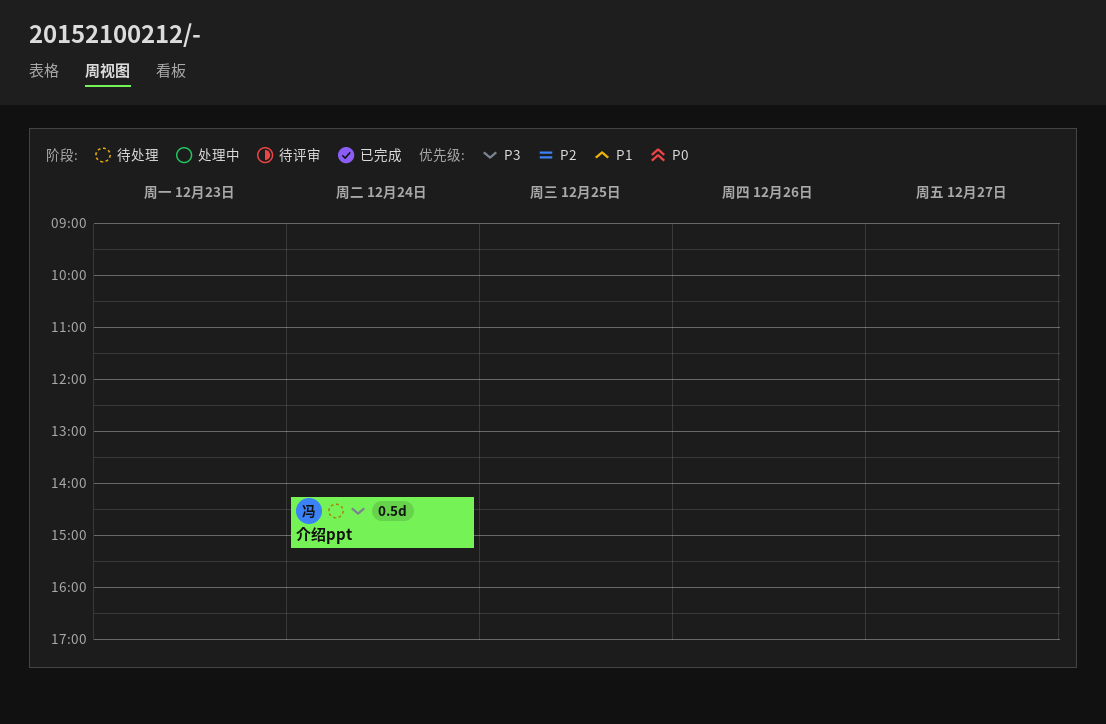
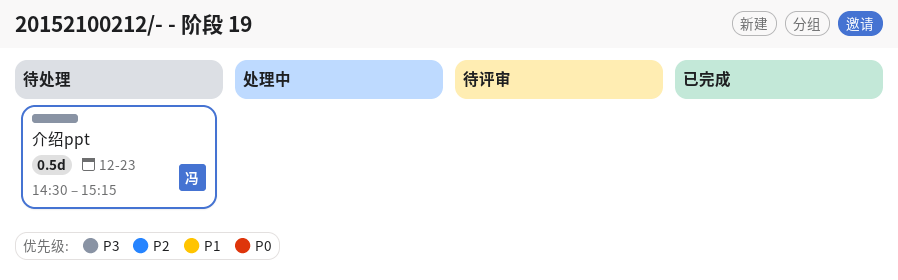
介绍ppt, day: Dec 24 -> Dec 23
介绍ppt, begins: 14:15 -> 14:30

